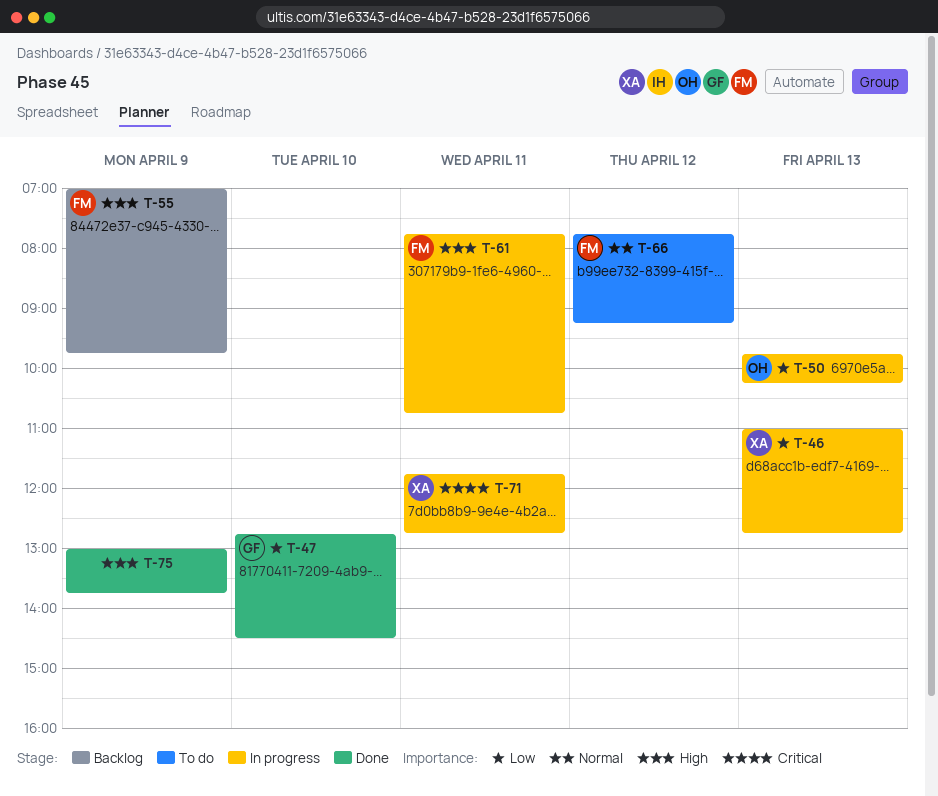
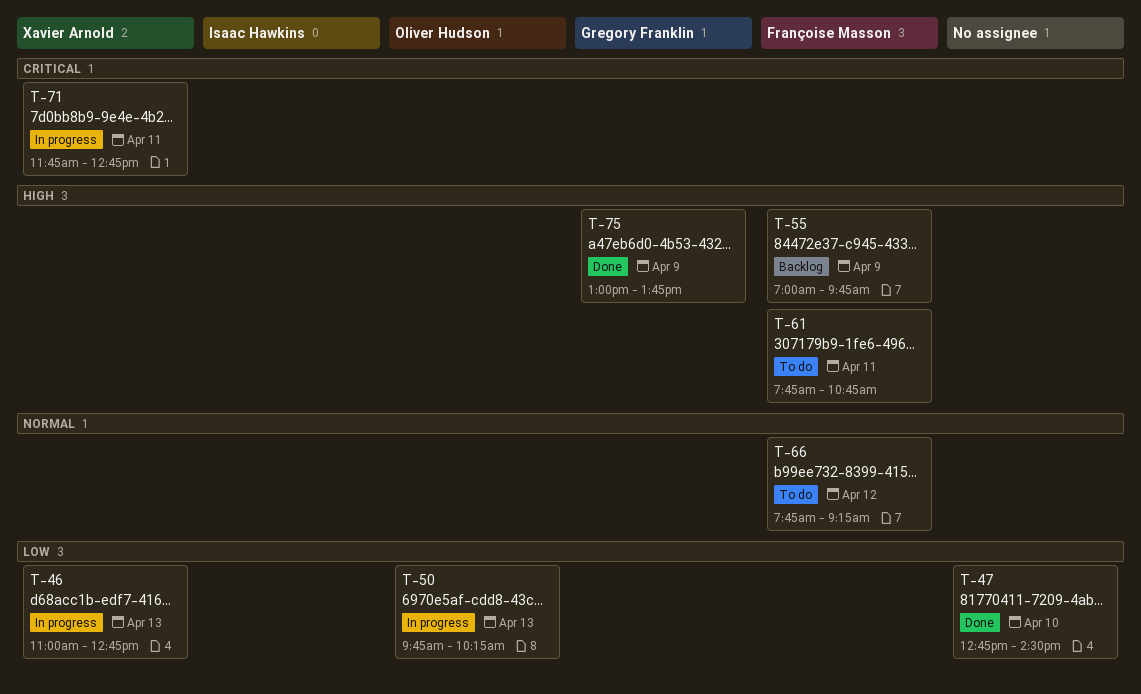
T-47, owner: Gregory Franklin -> none
T-61, status: In progress -> To do
T-75, owner: none -> Gregory Franklin

